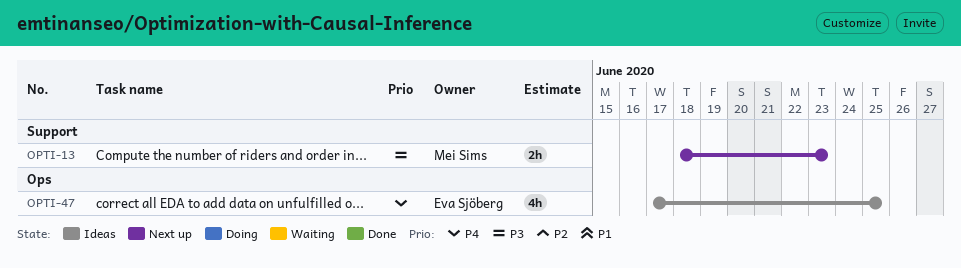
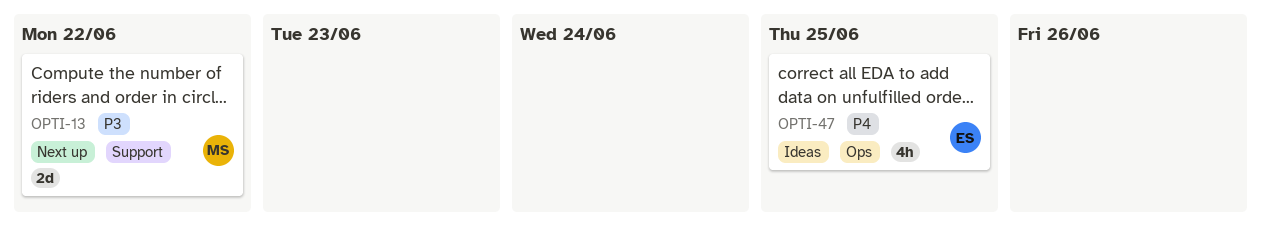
OPTI-13, estimate: 2h -> 2d
OPTI-13, due: Jun 23 -> Jun 22

